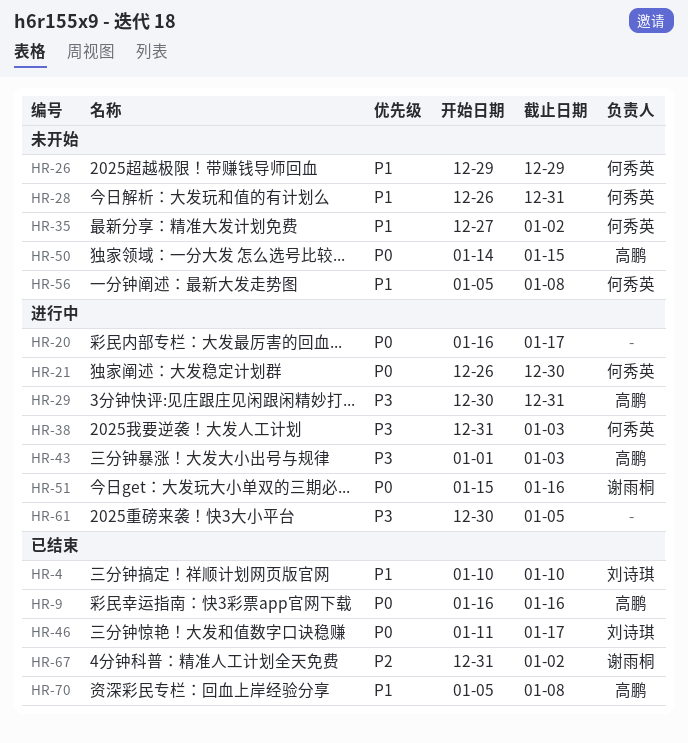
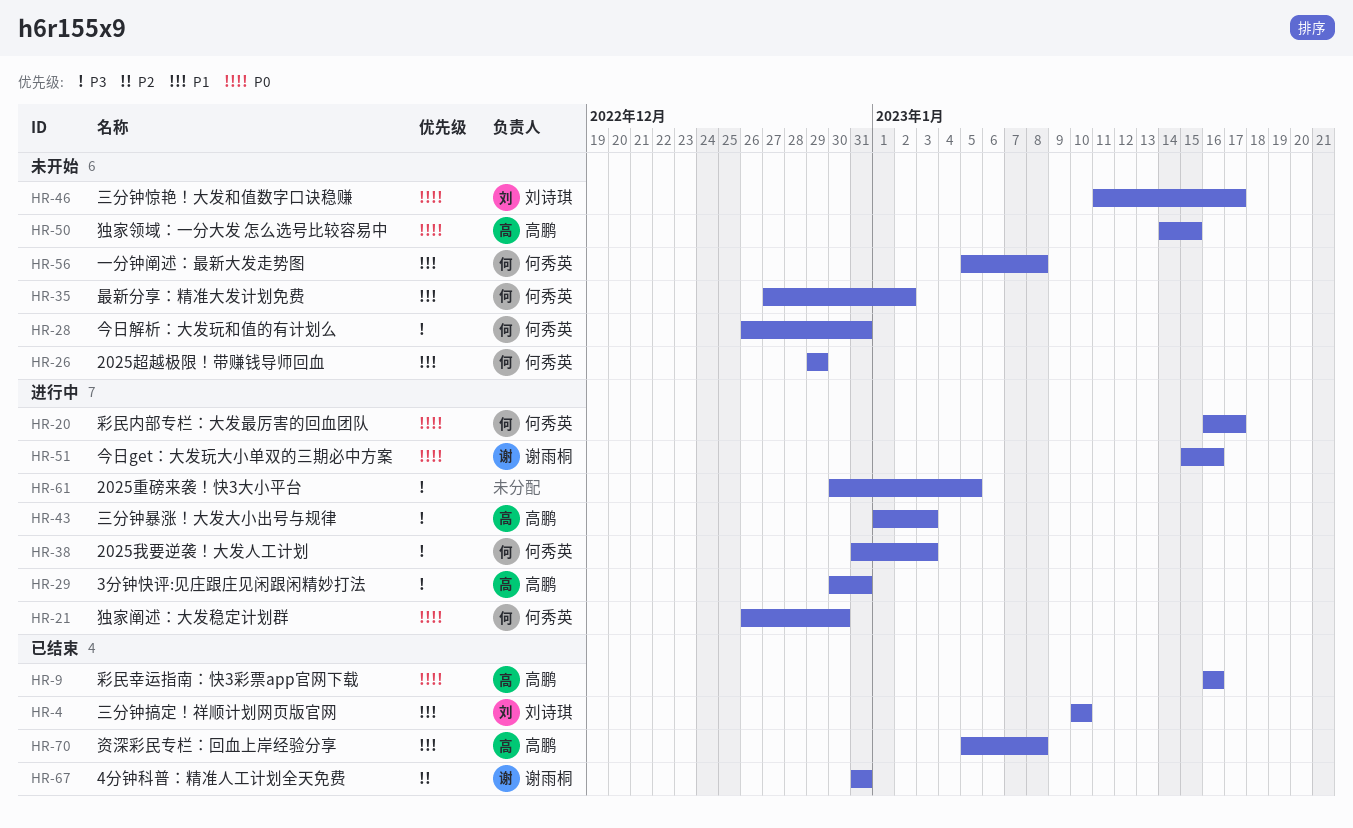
HR-20, owner: none -> 何秀英
HR-28, priority: P1 -> P3
HR-46, status: 已结束 -> 未开始
HR-67, due: Jan 2 -> Dec 31

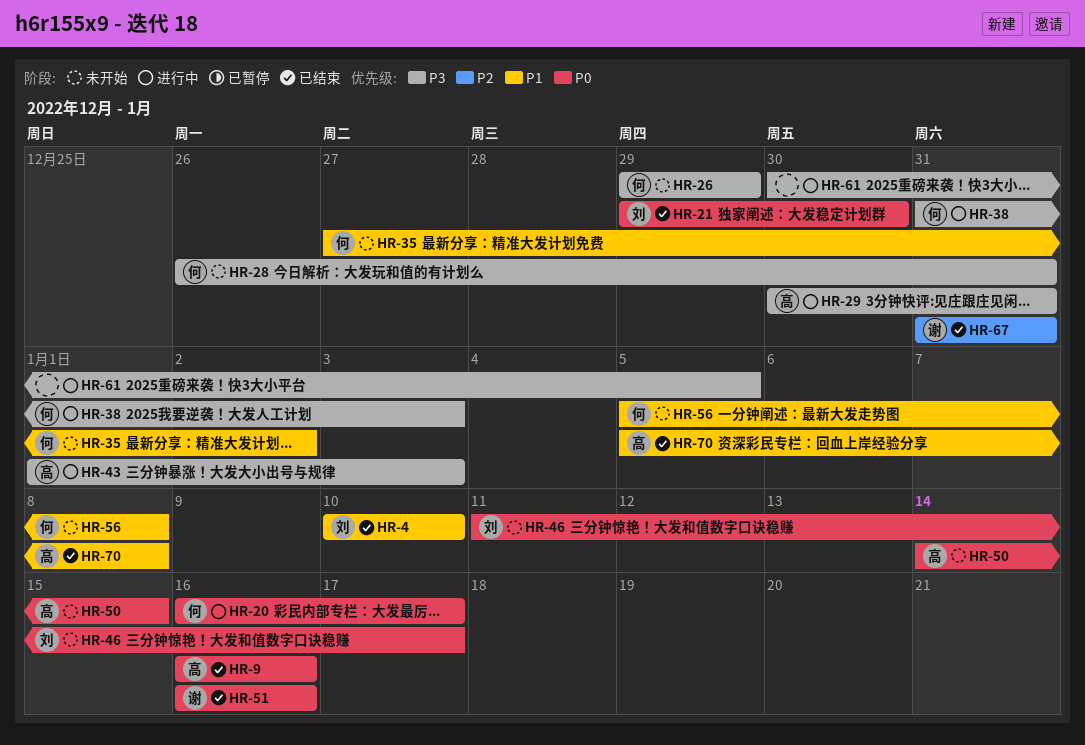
HR-21, status: 进行中 -> 已结束
HR-21, owner: 何秀英 -> 刘诗琪
HR-21, start: Dec 26 -> Dec 29
HR-26, priority: P1 -> P3
HR-51, status: 进行中 -> 已结束
HR-51, start: Jan 15 -> Jan 16

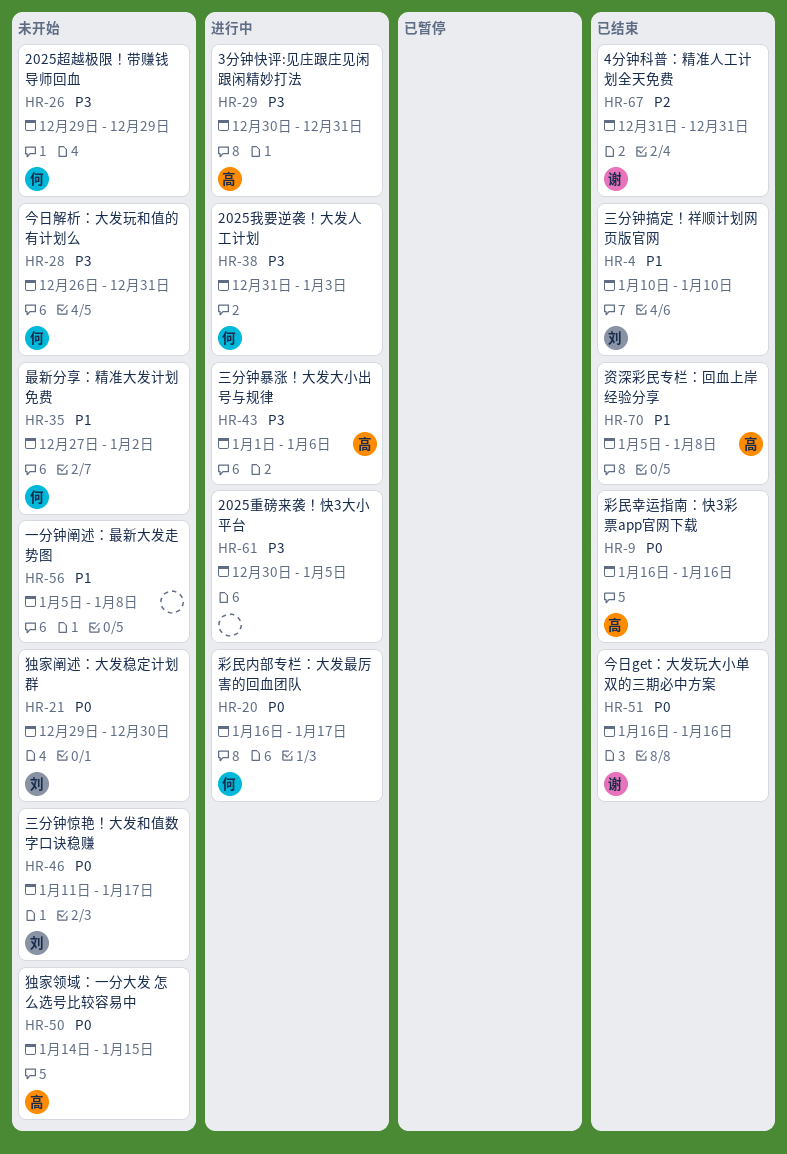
HR-21, status: 已结束 -> 未开始
HR-43, due: Jan 3 -> Jan 6
HR-56, owner: 何 -> none

